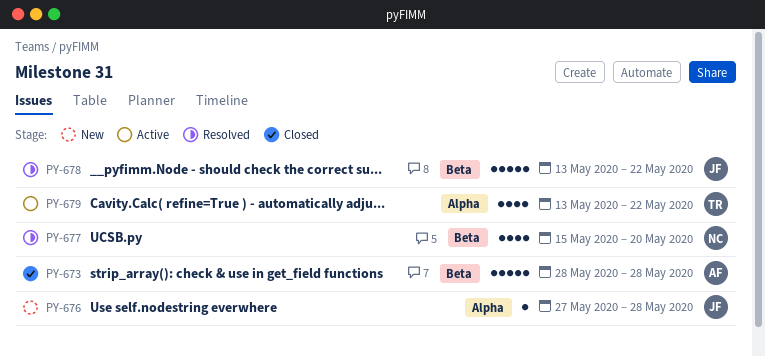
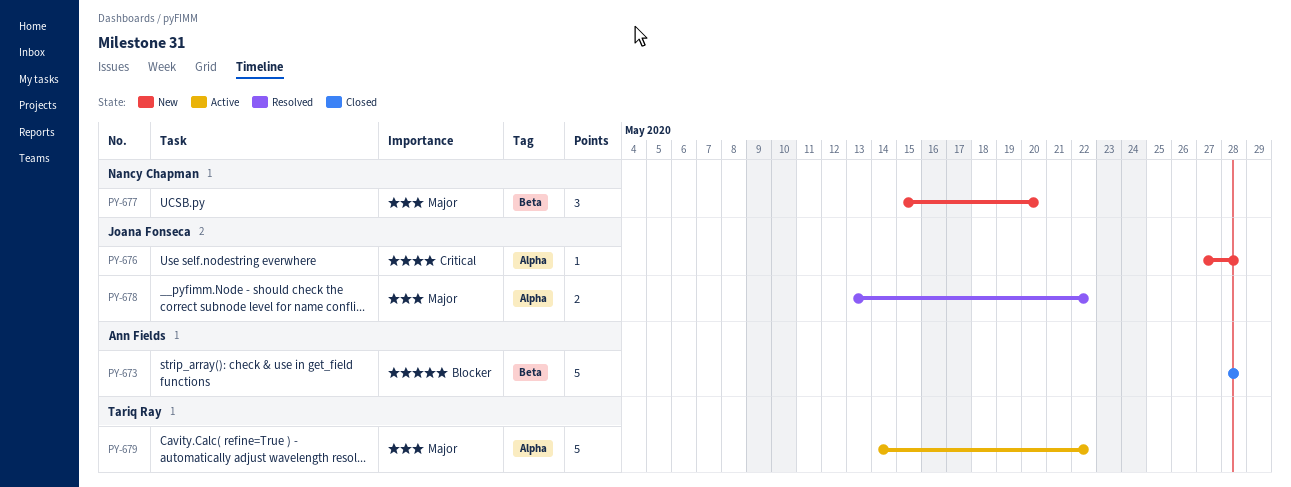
PY-677, status: Resolved -> New
PY-677, estimate: 4 -> 3
PY-678, label: Beta -> Alpha
PY-678, estimate: 5 -> 2
PY-679, estimate: 4 -> 5
PY-679, start: May 13 -> May 14

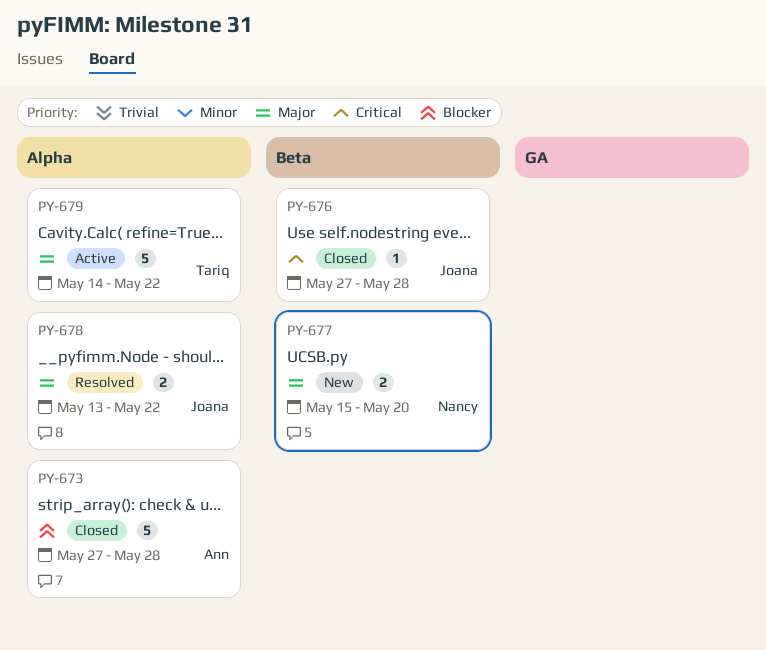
PY-673, label: Beta -> Alpha
PY-673, start: May 28 -> May 27
PY-676, status: New -> Closed
PY-676, label: Alpha -> Beta
PY-677, estimate: 3 -> 2

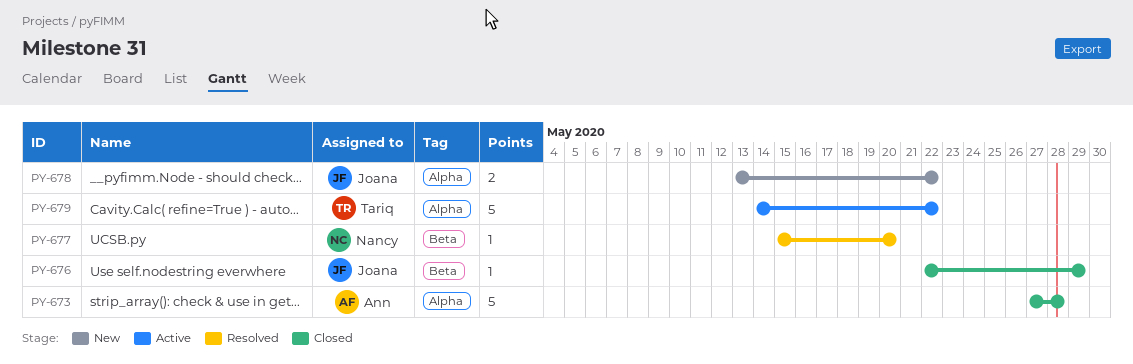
PY-676, start: May 27 -> May 22
PY-676, due: May 28 -> May 29
PY-677, status: New -> Resolved
PY-677, estimate: 2 -> 1
PY-678, status: Resolved -> New

